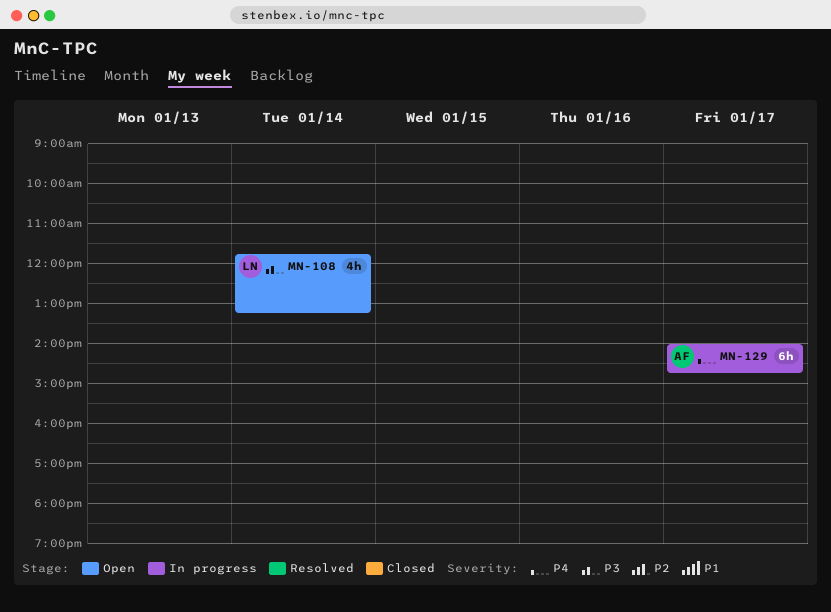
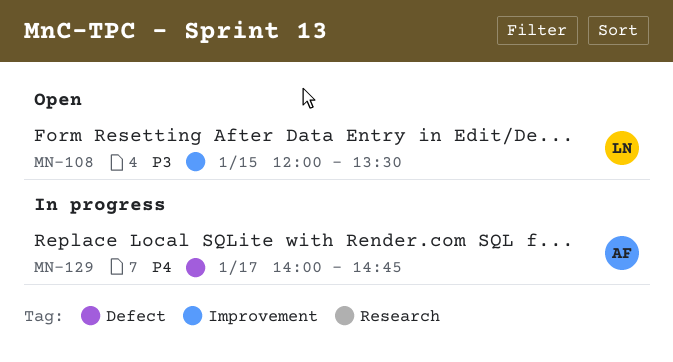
MN-108, day: Jan 14 -> Jan 15
MN-108, begins: 11:45 -> 12:00
MN-108, ends: 13:15 -> 13:30

